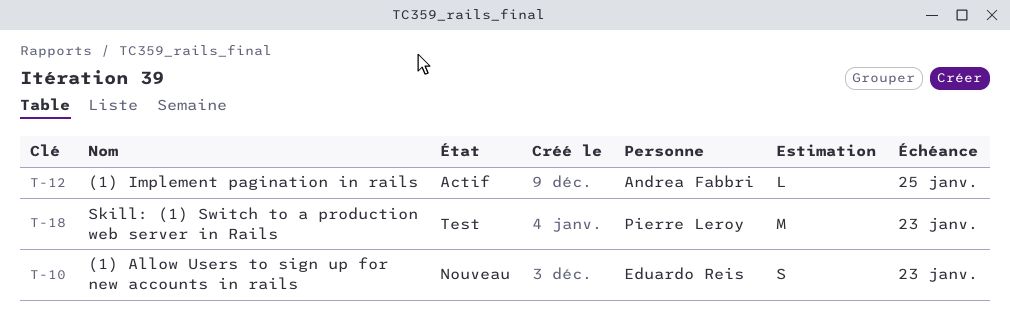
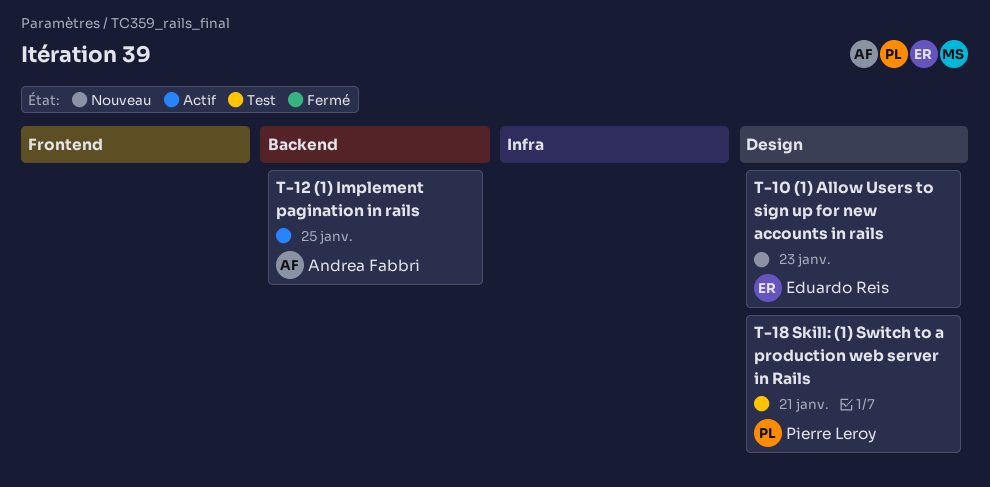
T-18, due: Jan 23 -> Jan 21

